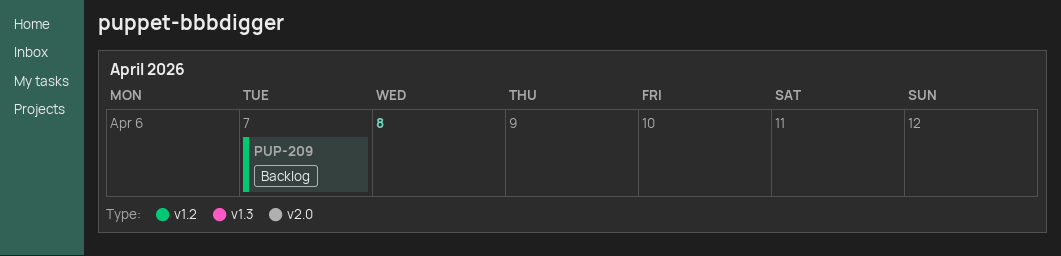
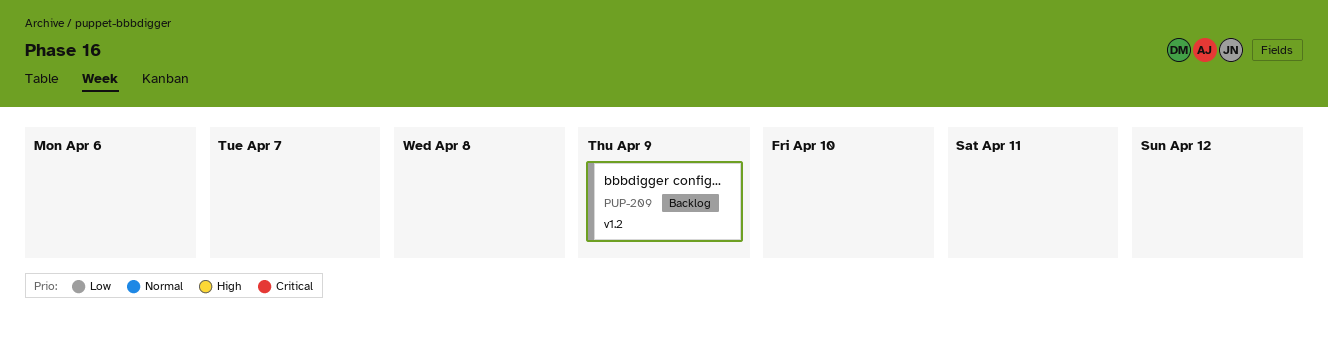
PUP-209, due: Apr 7 -> Apr 9

